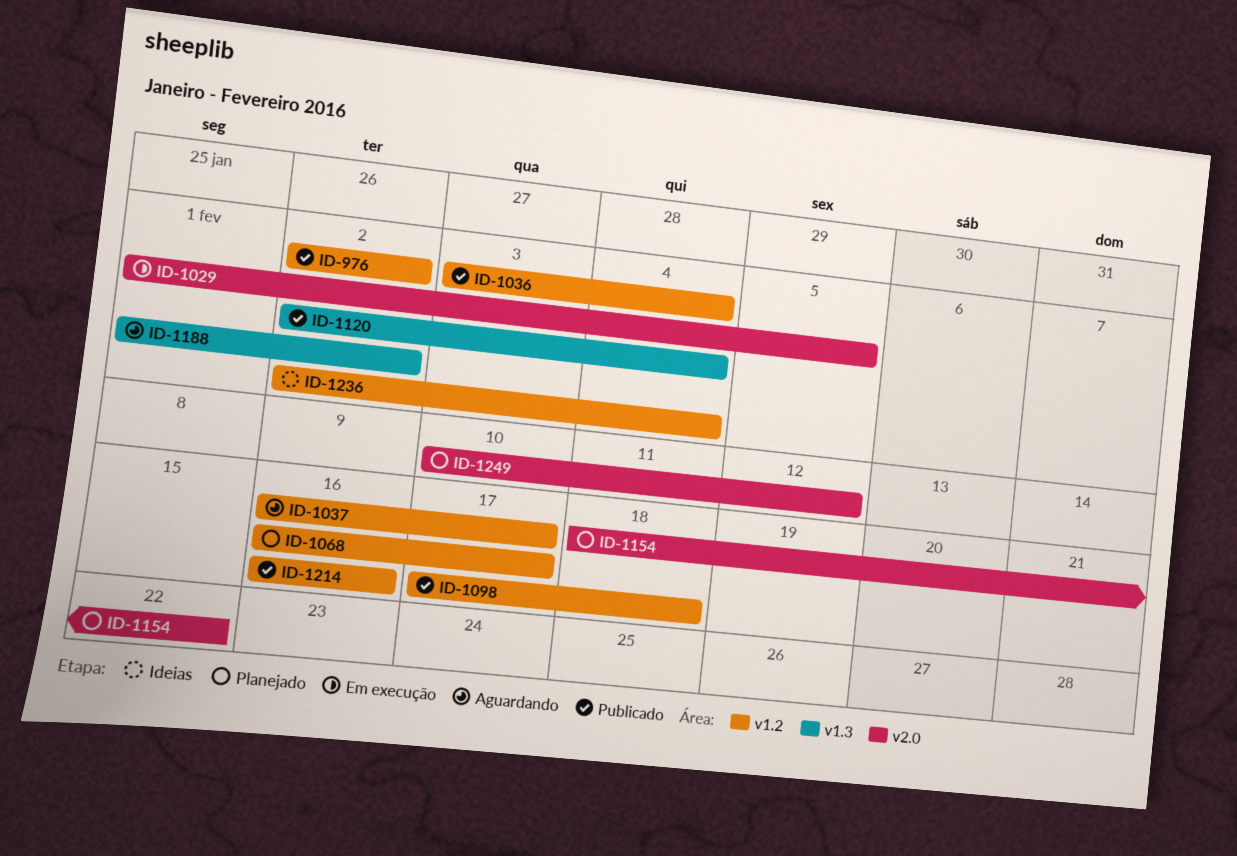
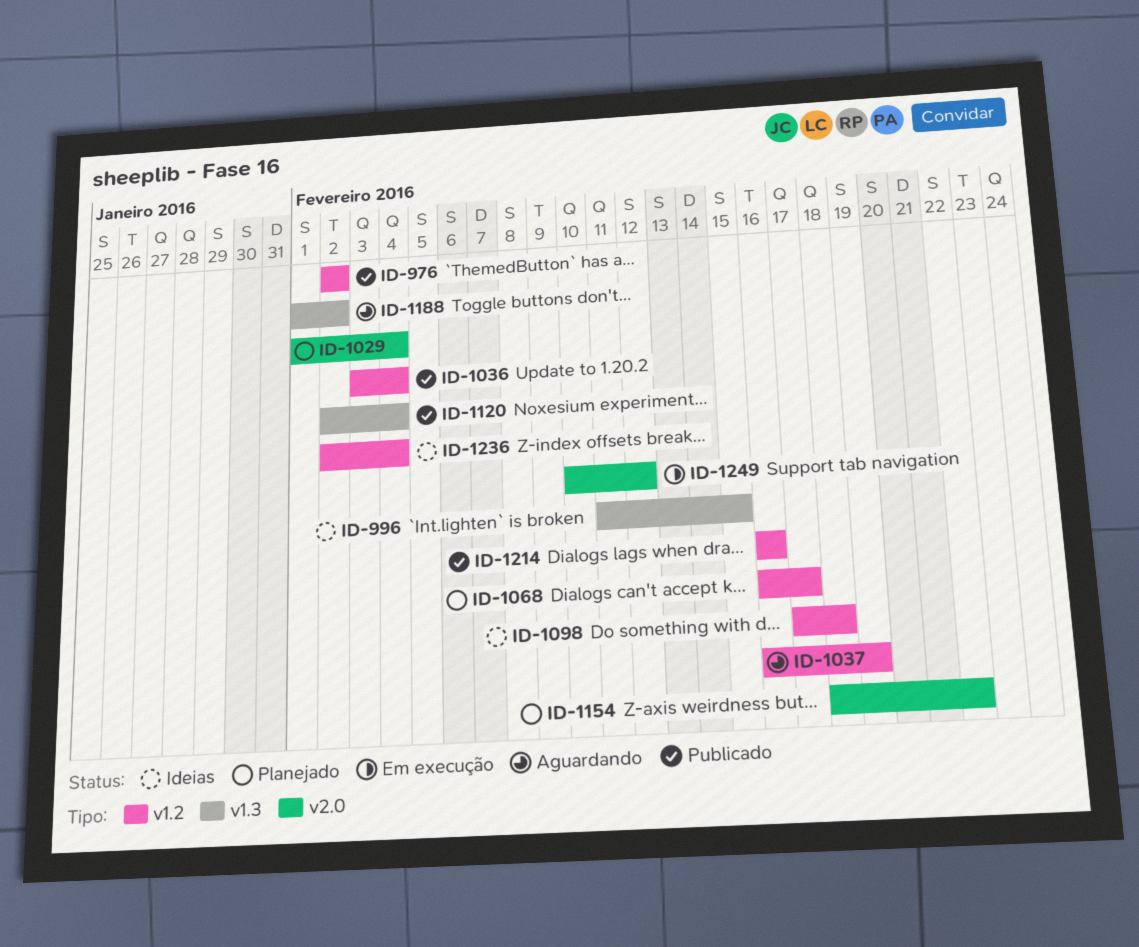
ID-996: none -> present
ID-1029, status: Em execução -> Planejado
ID-1029, due: Feb 5 -> Feb 4
ID-1037, due: Feb 17 -> Feb 19
ID-1098, status: Publicado -> Ideias
ID-1249, status: Planejado -> Em execução

